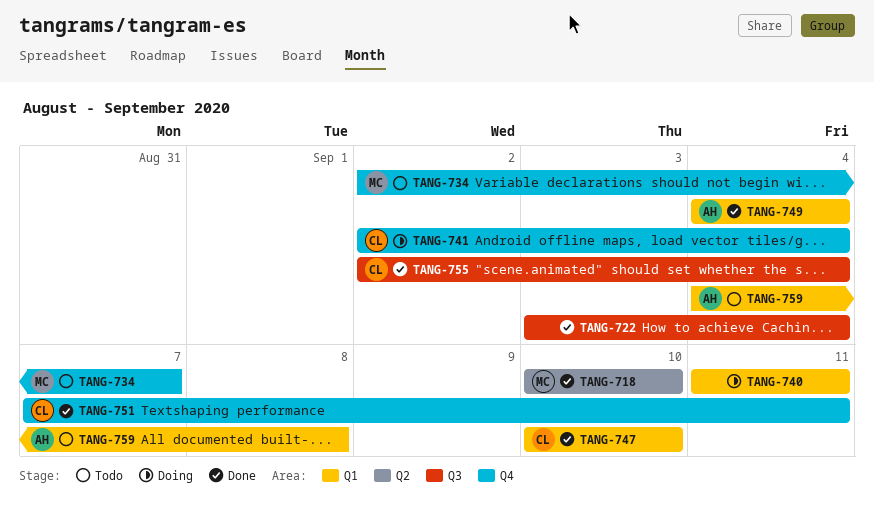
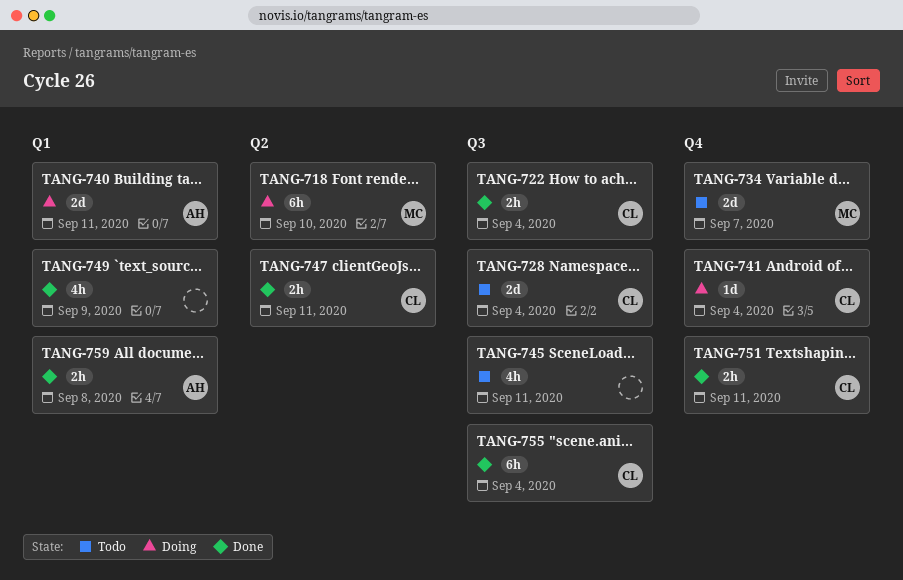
TANG-718, status: Done -> Doing
TANG-722, owner: none -> CL
TANG-728: none -> present
TANG-740, owner: none -> AH
TANG-745: none -> present
TANG-747, label: Q1 -> Q2
TANG-747, due: Sep 10 -> Sep 11
TANG-749, owner: AH -> none
TANG-749, due: Sep 4 -> Sep 9
TANG-759, status: Todo -> Done

